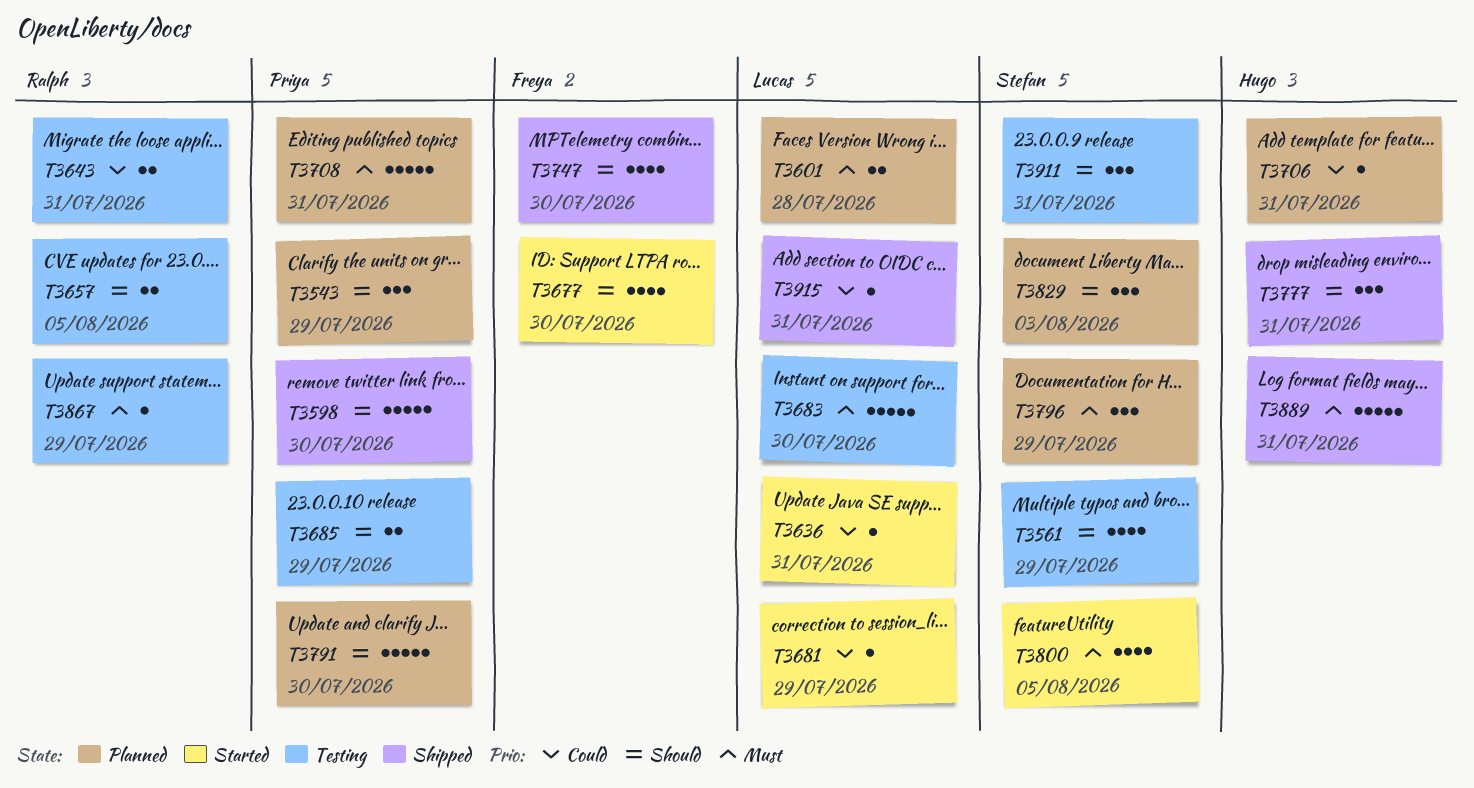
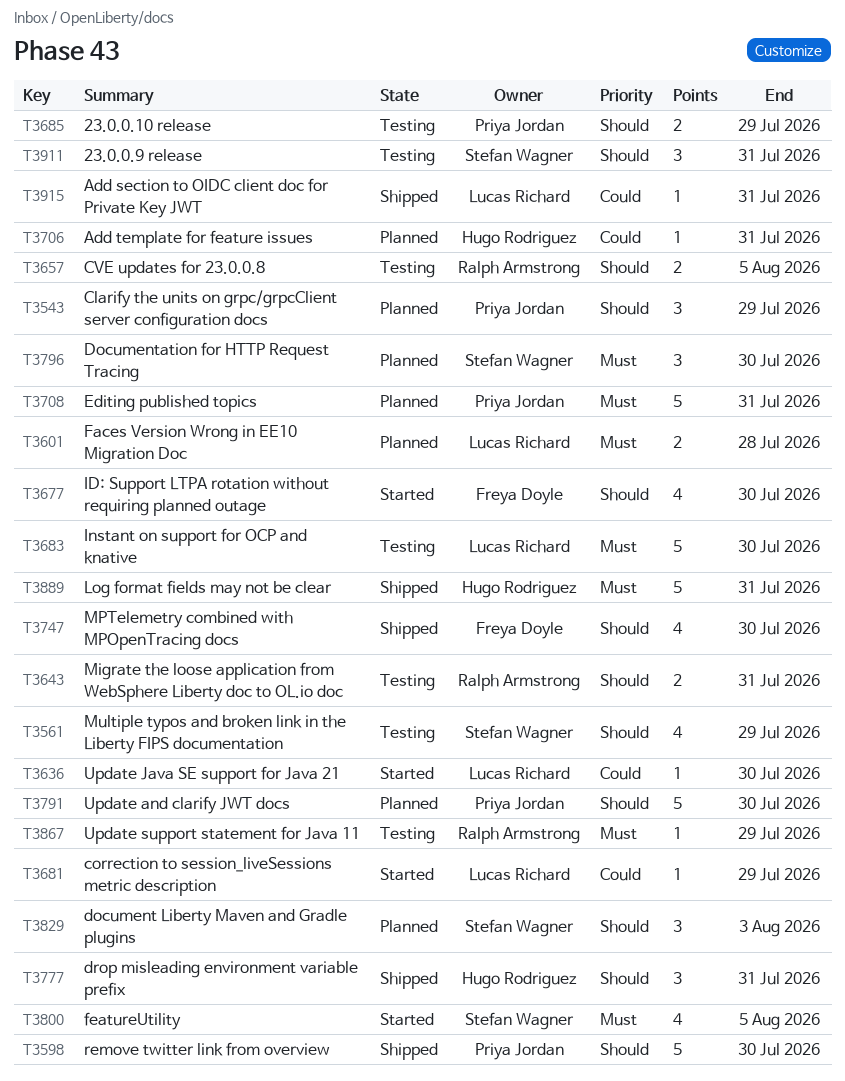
T3636, due: Jul 31 -> Jul 30
T3643, priority: Could -> Should
T3796, due: Jul 29 -> Jul 30

